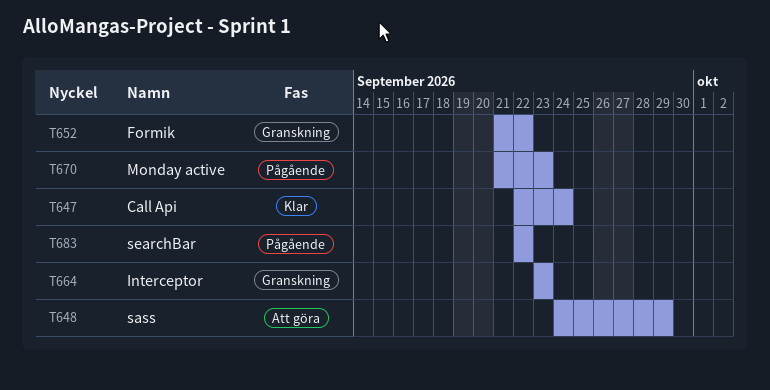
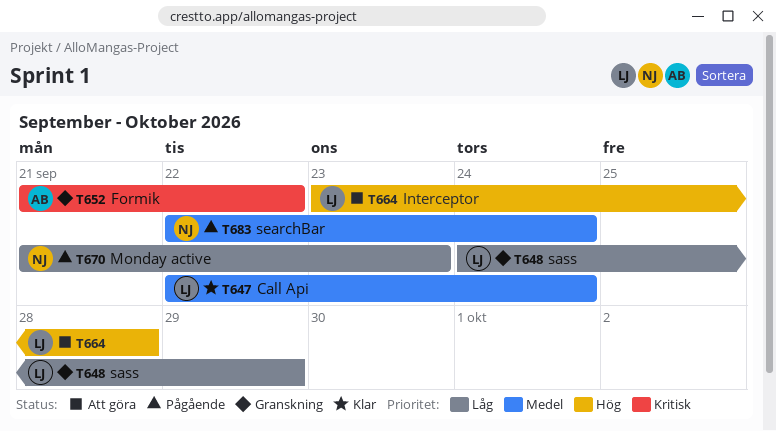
T648, status: Att göra -> Granskning
T664, status: Granskning -> Att göra
T664, due: Sep 23 -> Sep 28
T683, due: Sep 22 -> Sep 24

